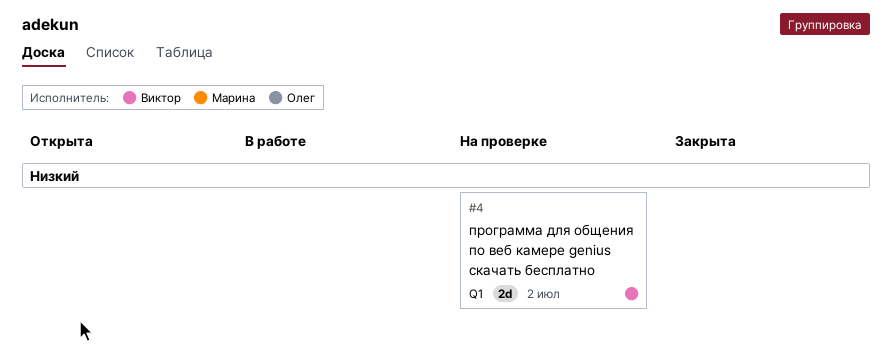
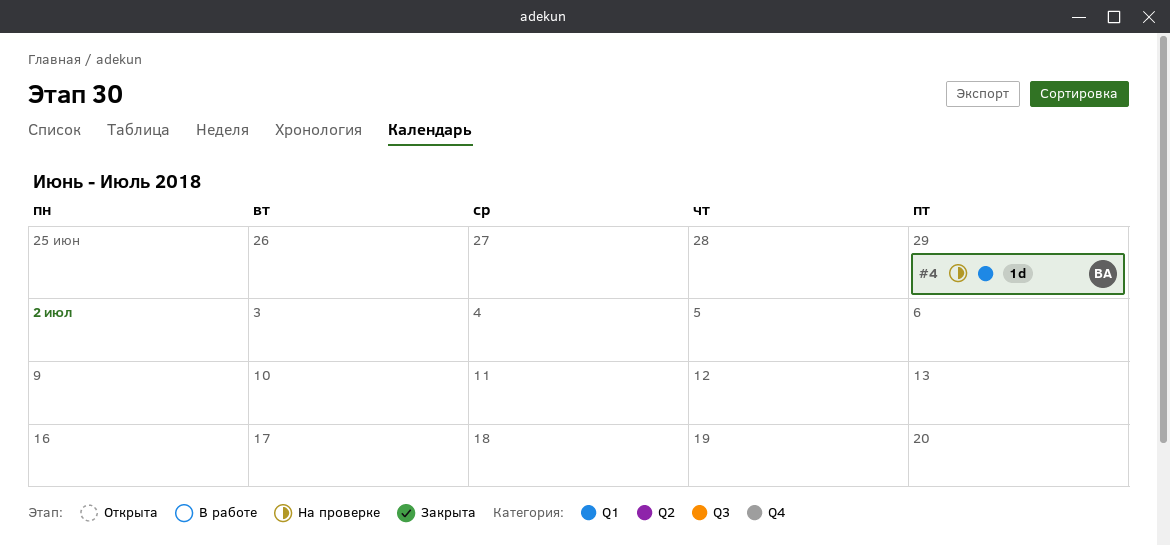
#4, estimate: 2d -> 1d
#4, due: Jul 2 -> Jun 29

